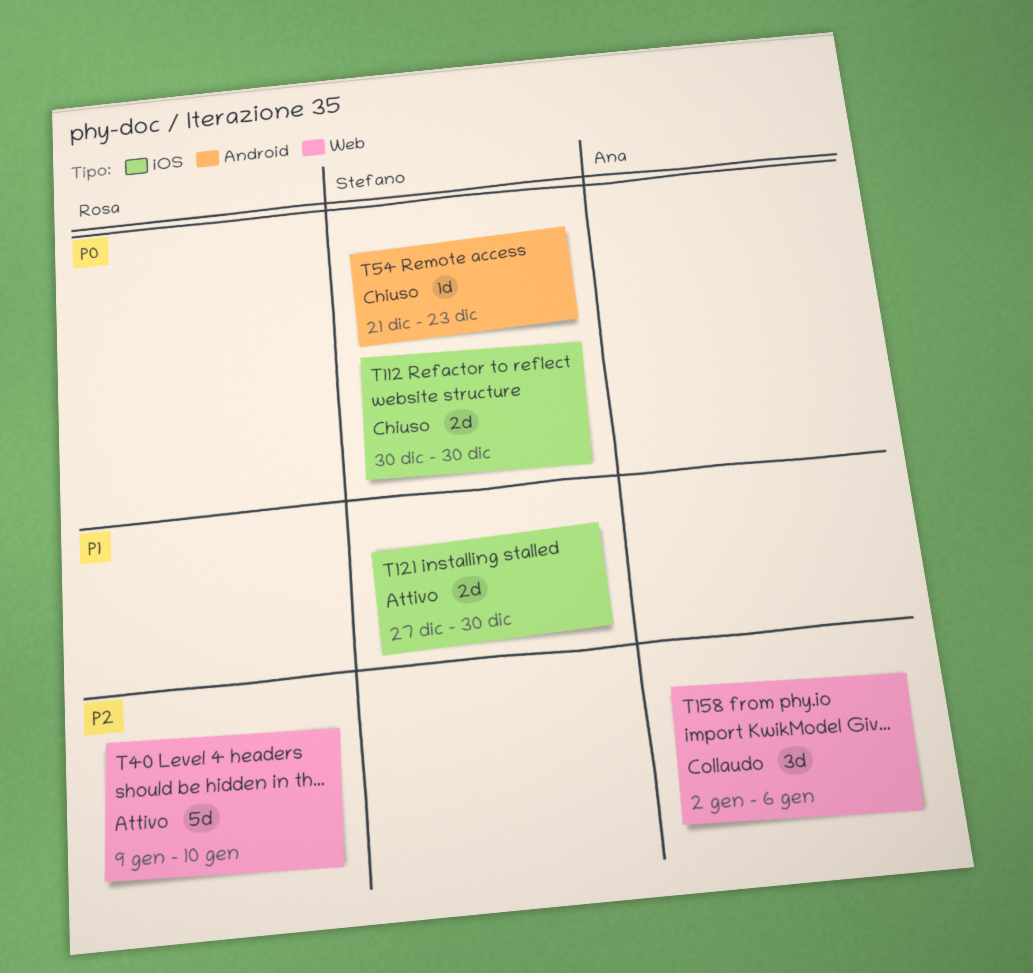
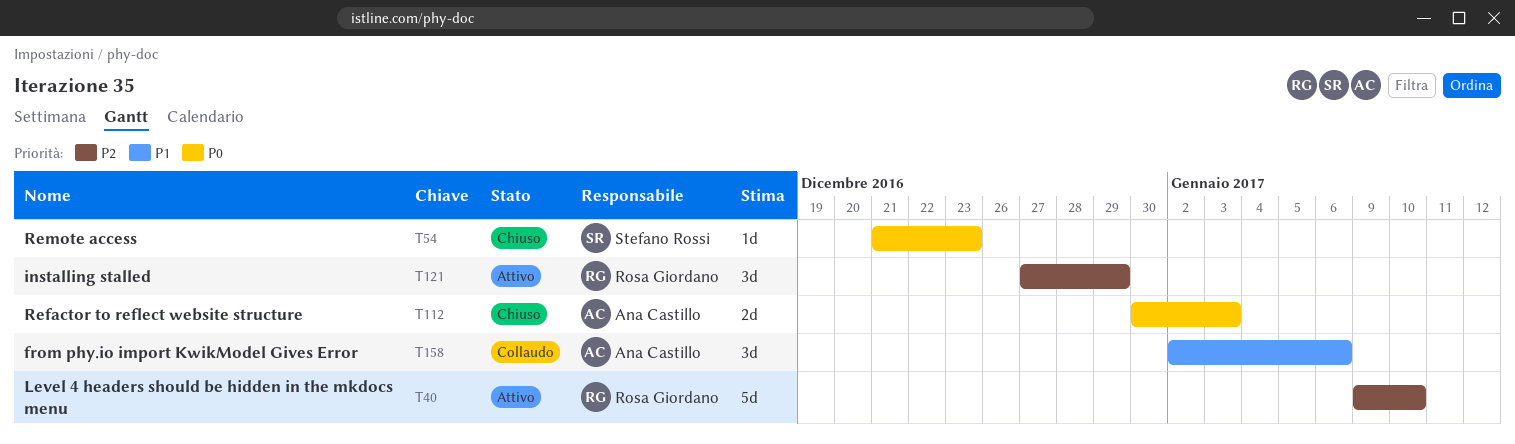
T112, owner: Stefano Rossi -> Ana Castillo
T112, due: Dec 30 -> Jan 3
T121, owner: Stefano Rossi -> Rosa Giordano
T121, priority: P1 -> P2
T121, estimate: 2d -> 3d
T121, due: Dec 30 -> Dec 29
T158, priority: P2 -> P1

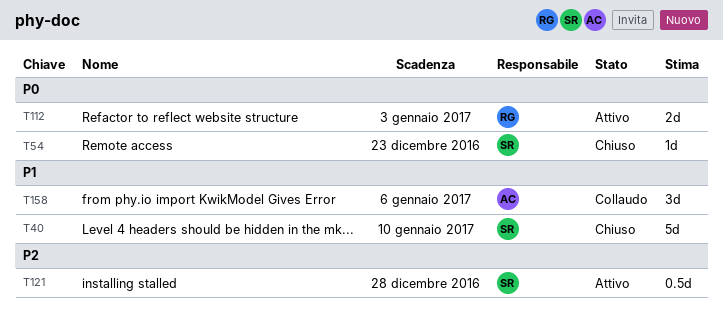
T40, status: Attivo -> Chiuso
T40, owner: Rosa Giordano -> Stefano Rossi
T40, priority: P2 -> P1
T112, status: Chiuso -> Attivo
T112, owner: Ana Castillo -> Rosa Giordano
T121, owner: Rosa Giordano -> Stefano Rossi
T121, estimate: 3d -> 0.5d
T121, due: Dec 29 -> Dec 28

